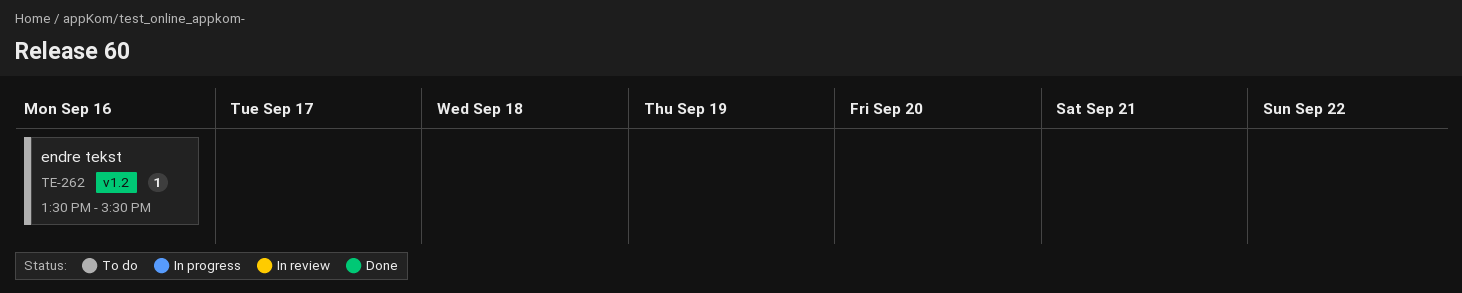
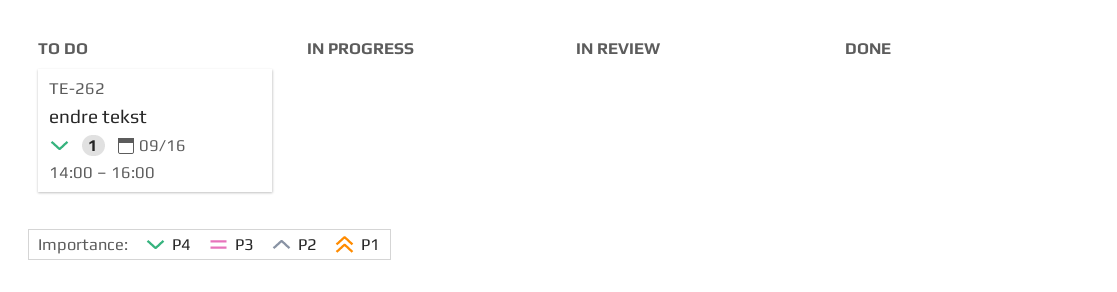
TE-262, begins: 13:30 -> 14:00
TE-262, ends: 15:30 -> 16:00

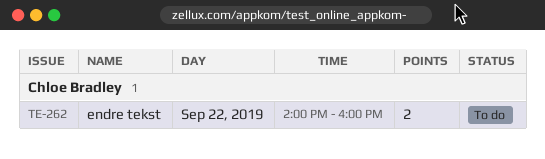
TE-262, estimate: 1 -> 2
TE-262, day: Sep 16 -> Sep 22

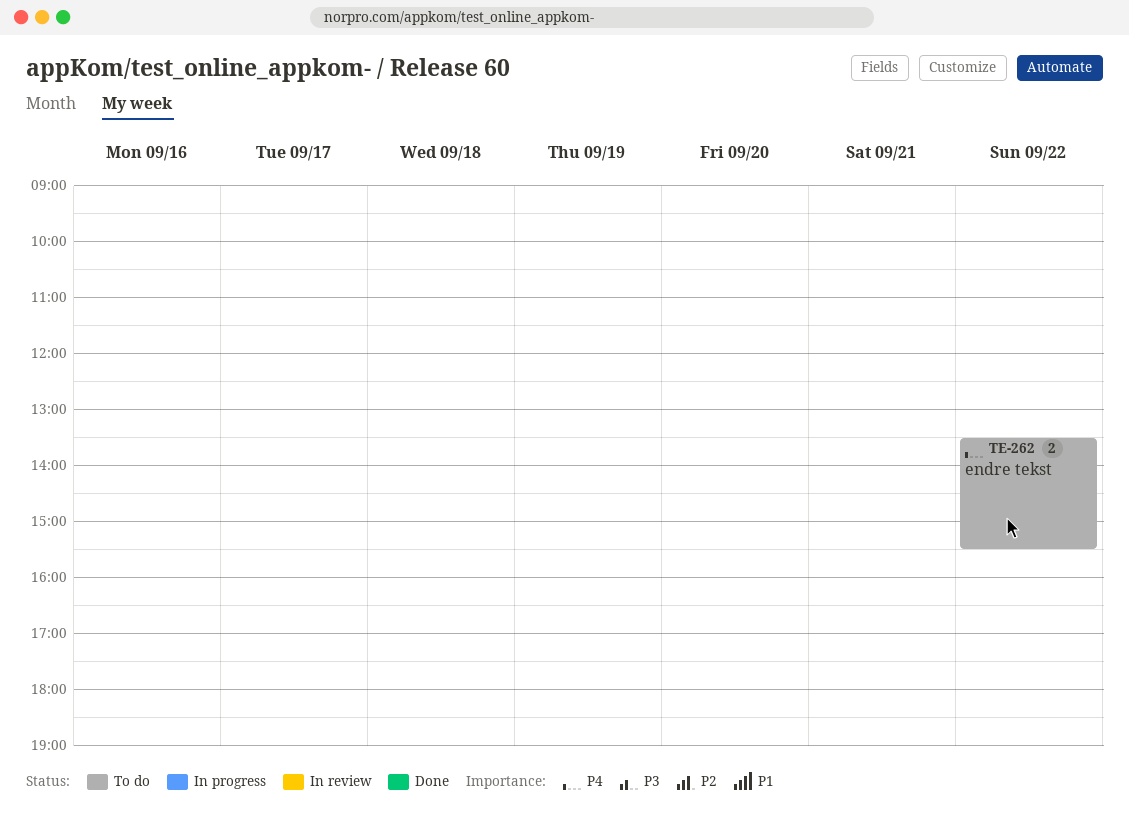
TE-262, begins: 14:00 -> 13:30
TE-262, ends: 16:00 -> 15:30

